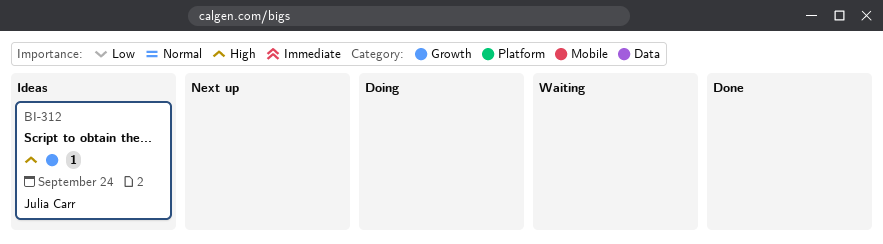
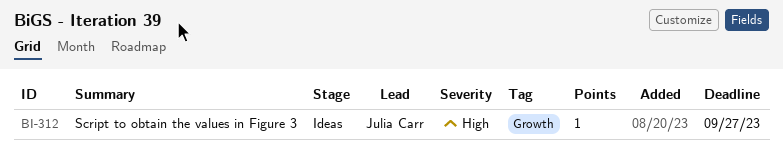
BI-312, due: Sep 24 -> Sep 27

